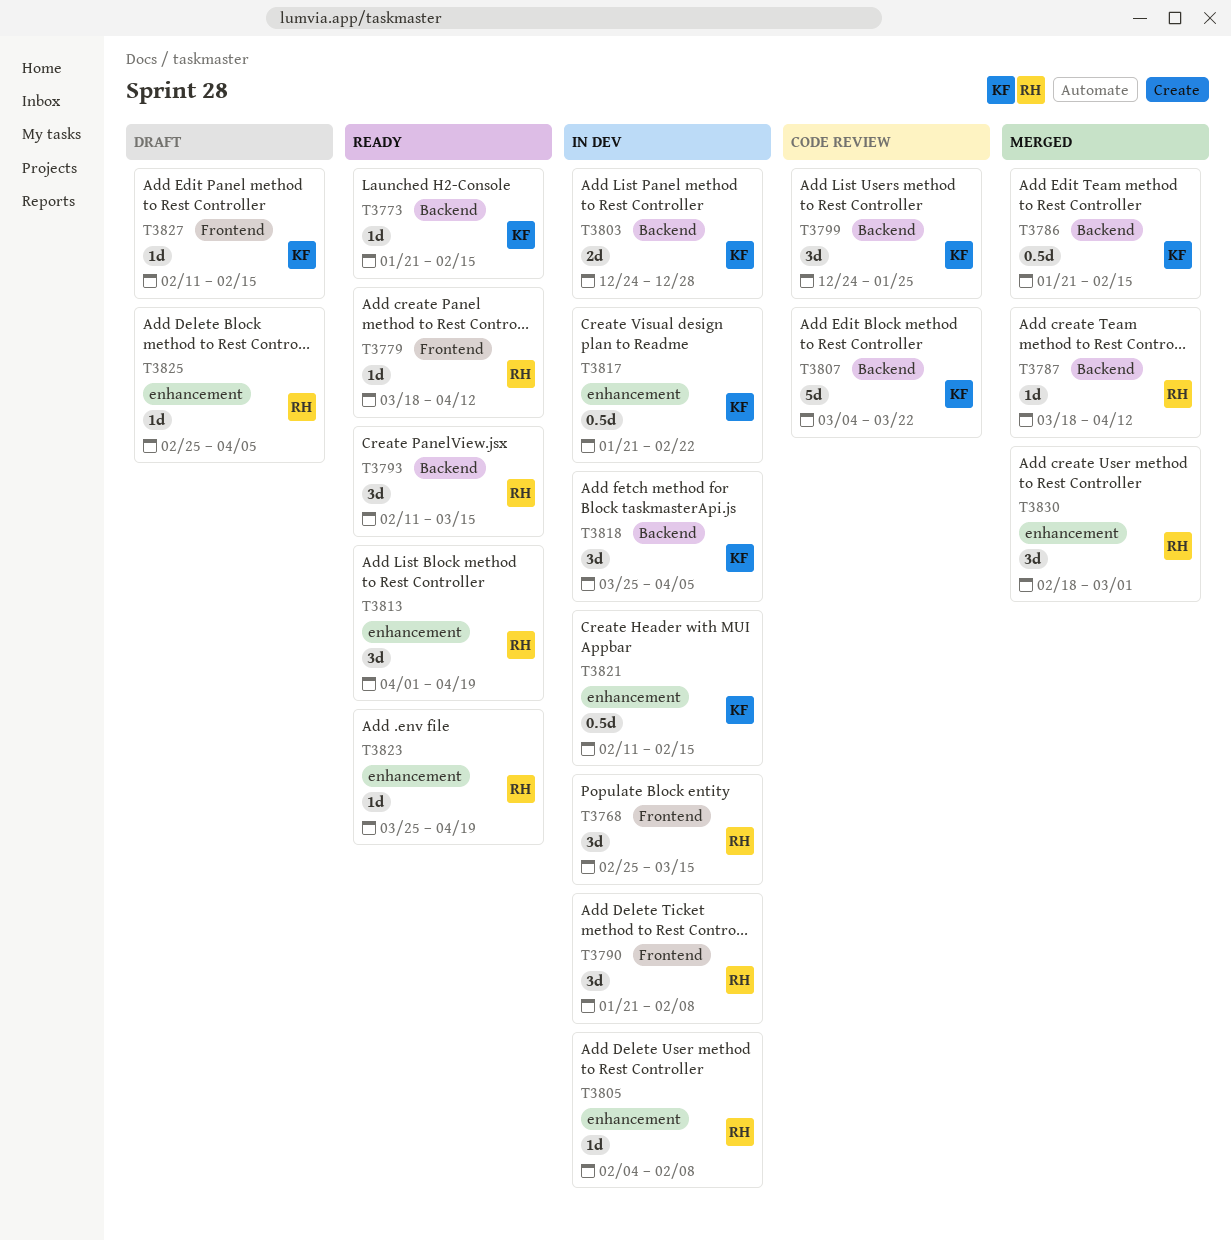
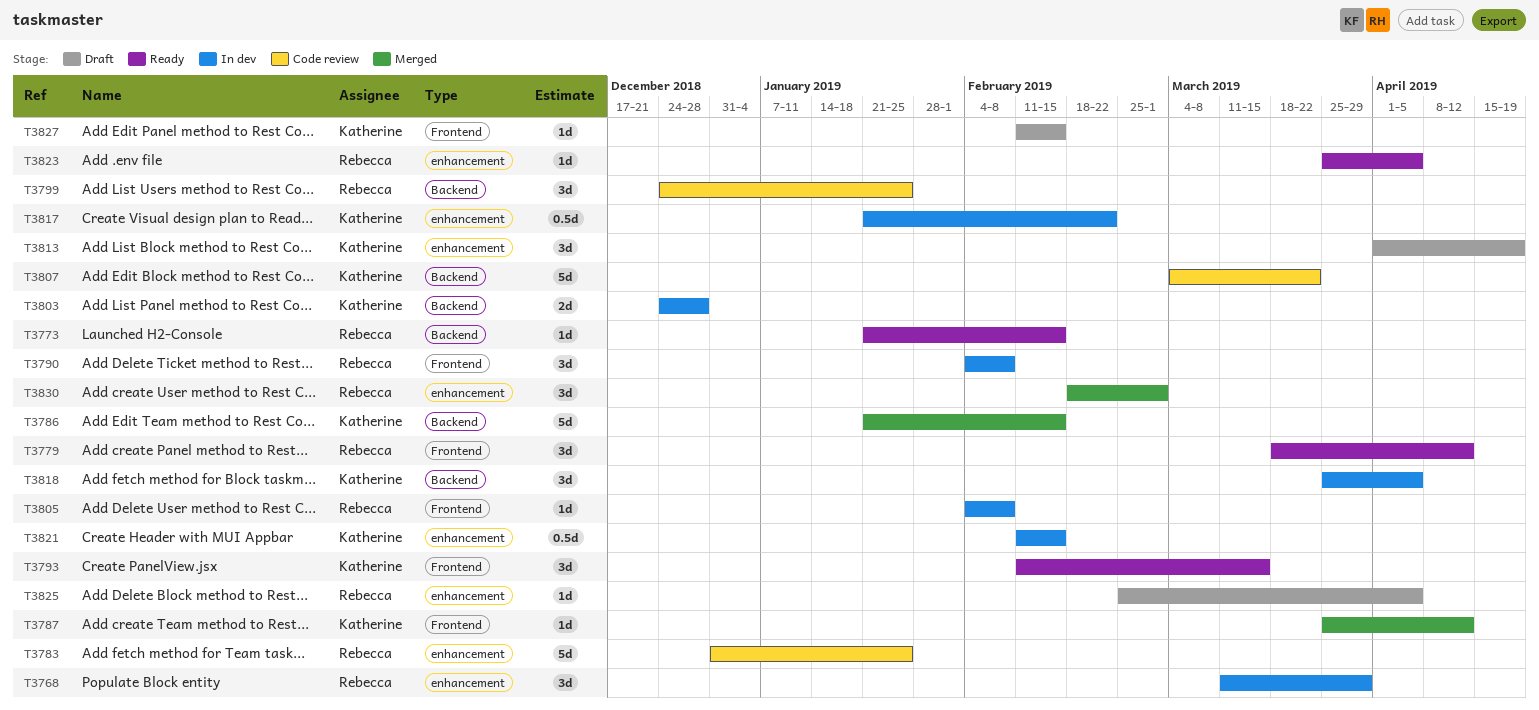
T3768, label: Frontend -> enhancement
T3768, start: Feb 25 -> Mar 11
T3768, due: Mar 15 -> Mar 29
T3773, owner: Katherine -> Rebecca
T3779, estimate: 1d -> 3d
T3783: none -> present
T3786, estimate: 0.5d -> 5d
T3787, owner: Rebecca -> Katherine
T3787, label: Backend -> Frontend
T3787, start: Mar 18 -> Mar 25
T3790, start: Jan 21 -> Feb 4
T3793, owner: Rebecca -> Katherine
T3793, label: Backend -> Frontend
T3799, owner: Katherine -> Rebecca
T3805, label: enhancement -> Frontend
T3813, status: Ready -> Draft
T3813, owner: Rebecca -> Katherine
T3823, due: Apr 19 -> Apr 5

